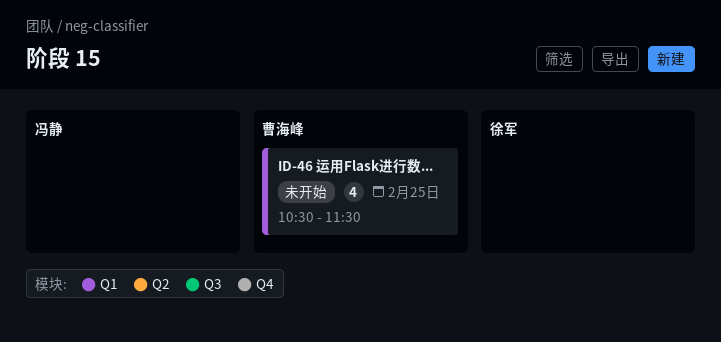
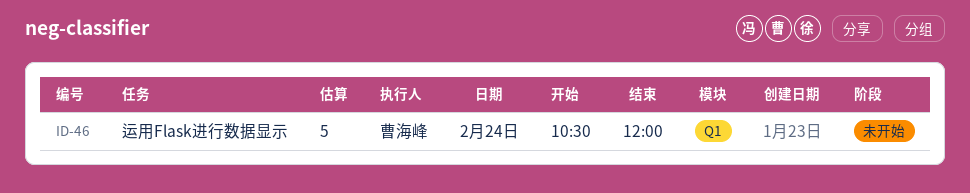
ID-46, estimate: 4 -> 5
ID-46, day: Feb 25 -> Feb 24
ID-46, ends: 11:30 -> 12:00

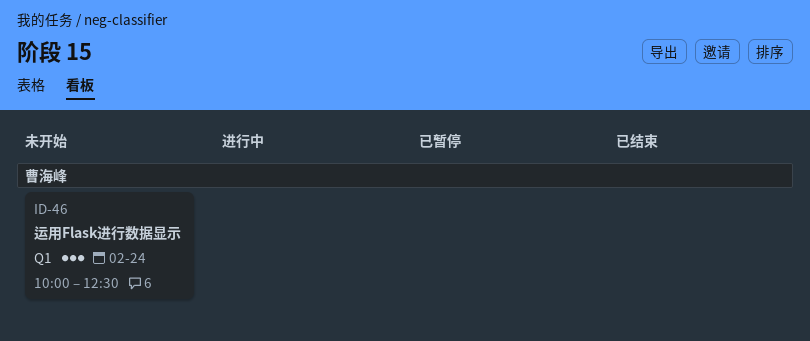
ID-46, estimate: 5 -> 3
ID-46, begins: 10:30 -> 10:00
ID-46, ends: 12:00 -> 12:30

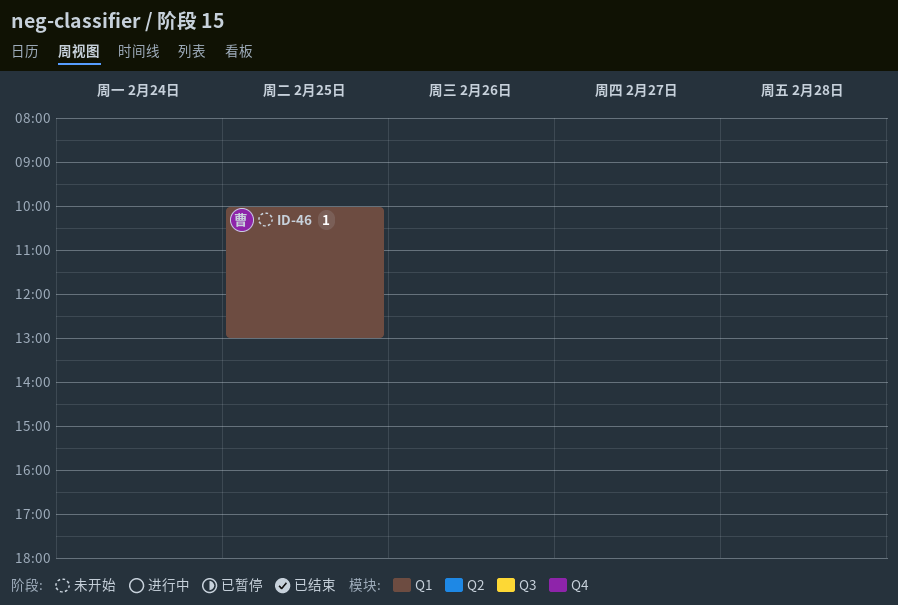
ID-46, estimate: 3 -> 1
ID-46, day: Feb 24 -> Feb 25
ID-46, ends: 12:30 -> 13:00

